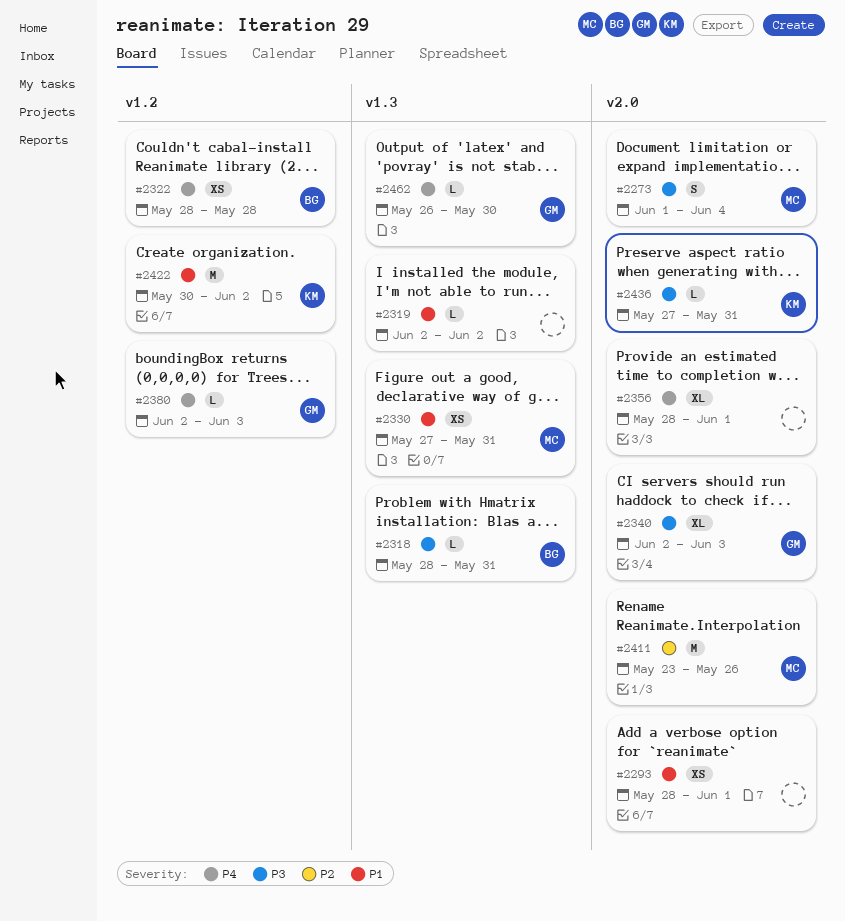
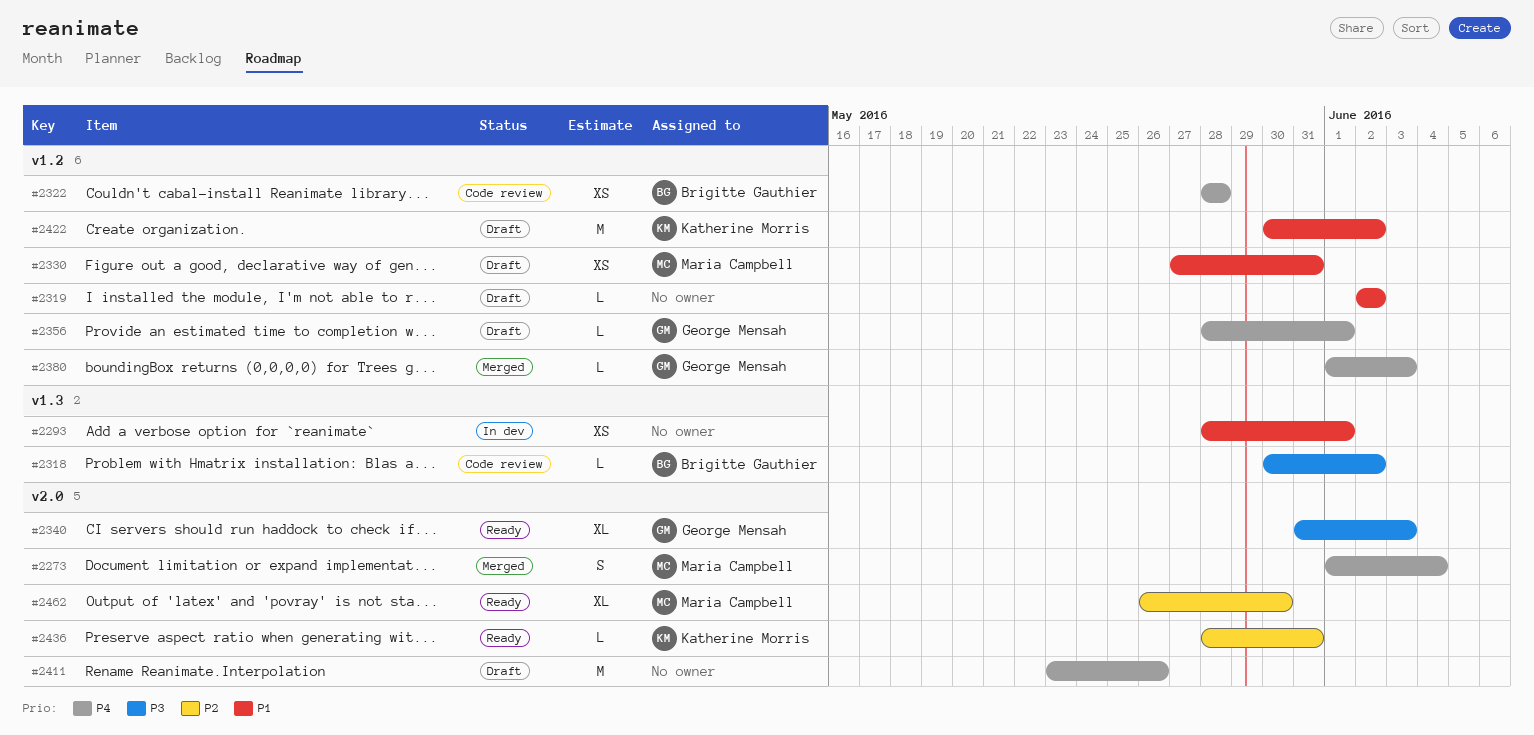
#2273, priority: P3 -> P4
#2293, label: v2.0 -> v1.3
#2318, start: May 28 -> May 30
#2318, due: May 31 -> Jun 2
#2319, label: v1.3 -> v1.2
#2330, label: v1.3 -> v1.2
#2340, start: Jun 2 -> May 31
#2356, owner: none -> George Mensah
#2356, label: v2.0 -> v1.2
#2356, estimate: XL -> L
#2380, start: Jun 2 -> Jun 1
#2411, owner: Maria Campbell -> none
#2411, priority: P2 -> P4
#2436, priority: P3 -> P2
#2436, start: May 27 -> May 28
#2462, owner: George Mensah -> Maria Campbell
#2462, priority: P4 -> P2
#2462, label: v1.3 -> v2.0
#2462, estimate: L -> XL

